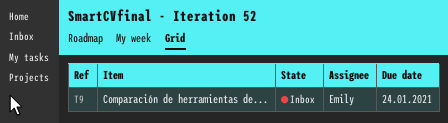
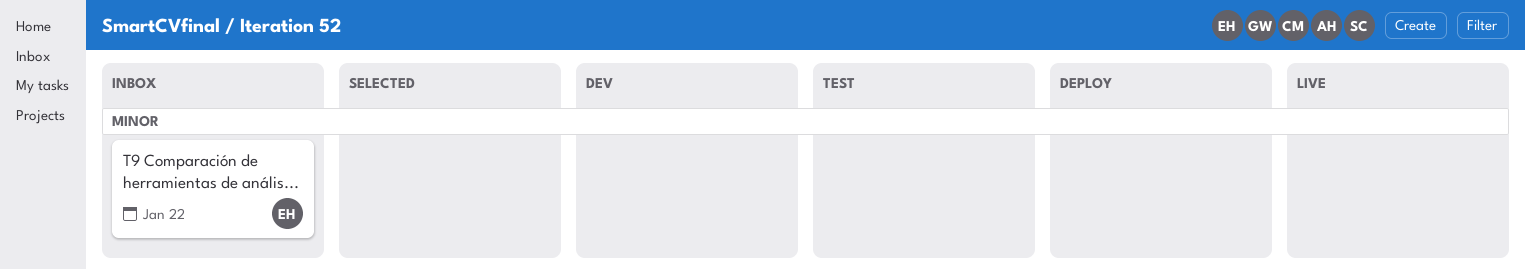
T9, due: Jan 24 -> Jan 22

